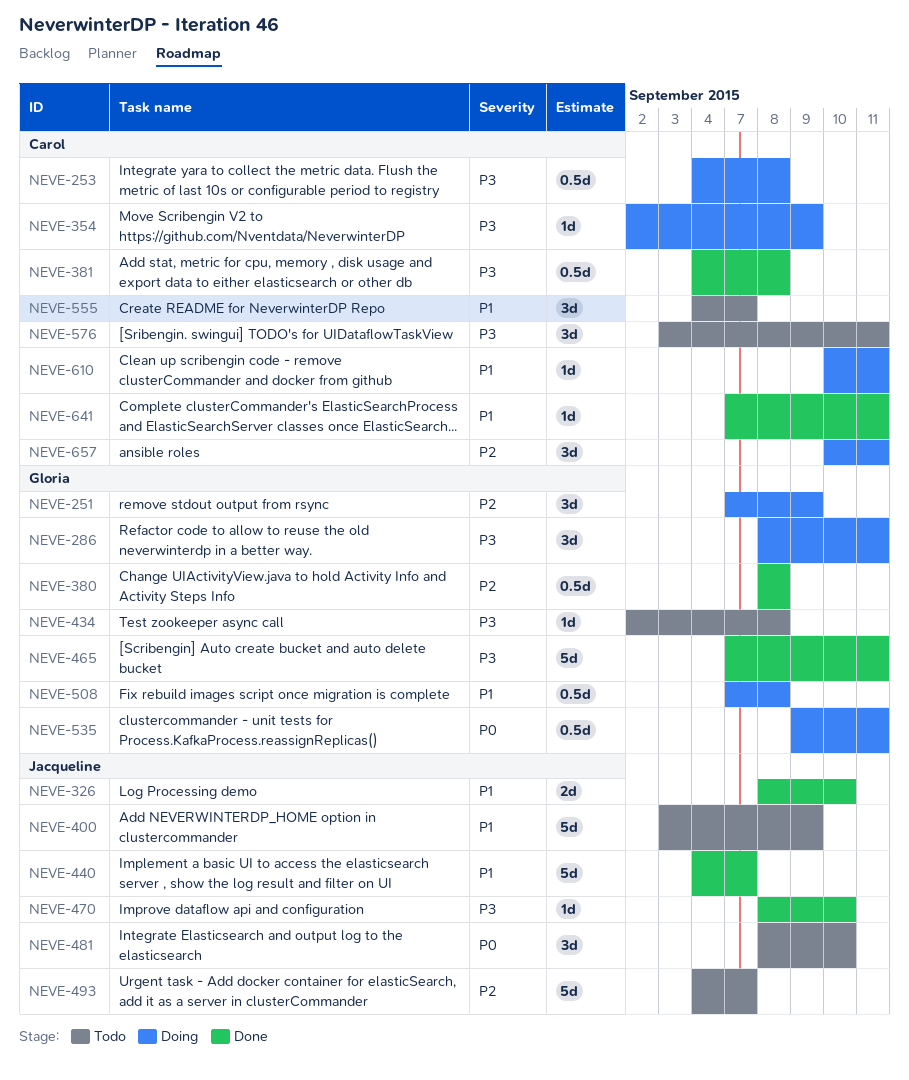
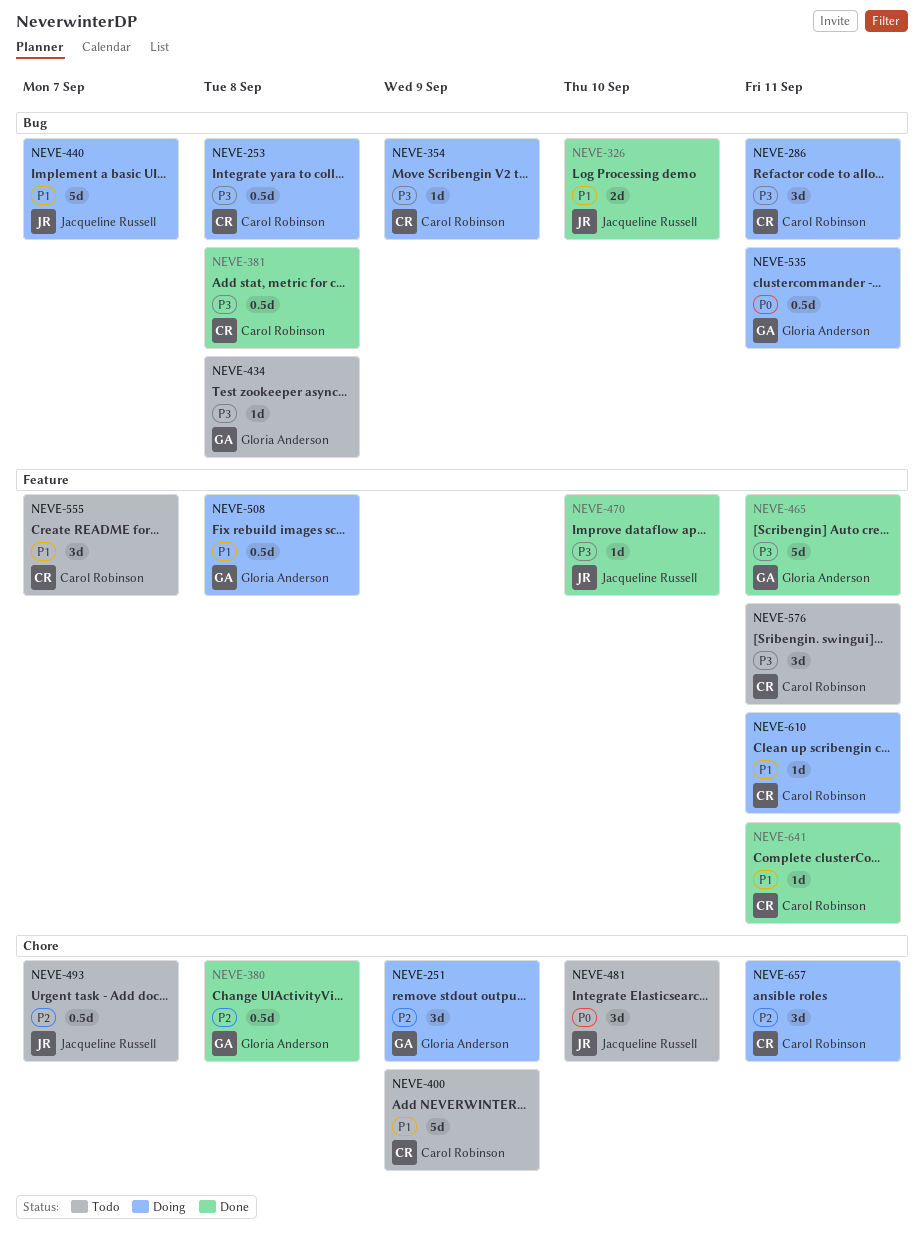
NEVE-286, owner: Gloria Anderson -> Carol Robinson
NEVE-400, owner: Jacqueline Russell -> Carol Robinson
NEVE-440, status: Done -> Doing
NEVE-493, estimate: 5d -> 0.5d

